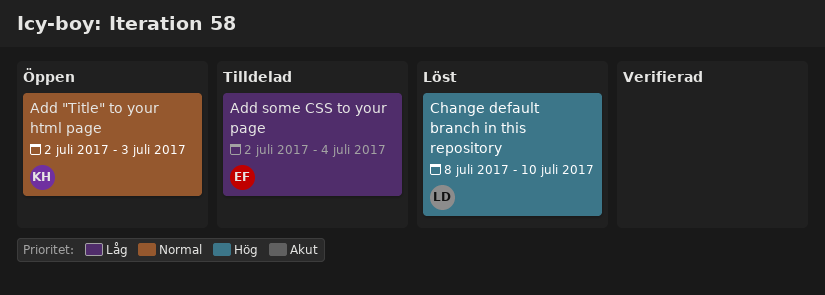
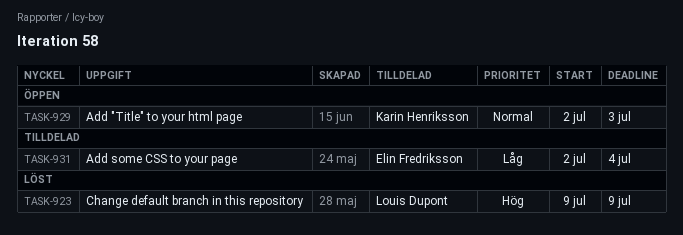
Change default branch in this repository, start: Jul 8 -> Jul 9
Change default branch in this repository, due: Jul 10 -> Jul 9

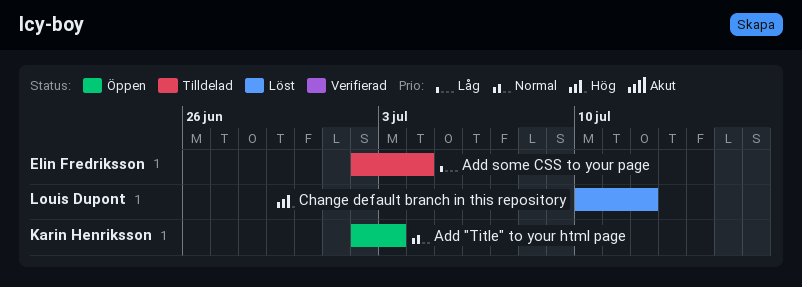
Change default branch in this repository, start: Jul 9 -> Jul 10
Change default branch in this repository, due: Jul 9 -> Jul 12

